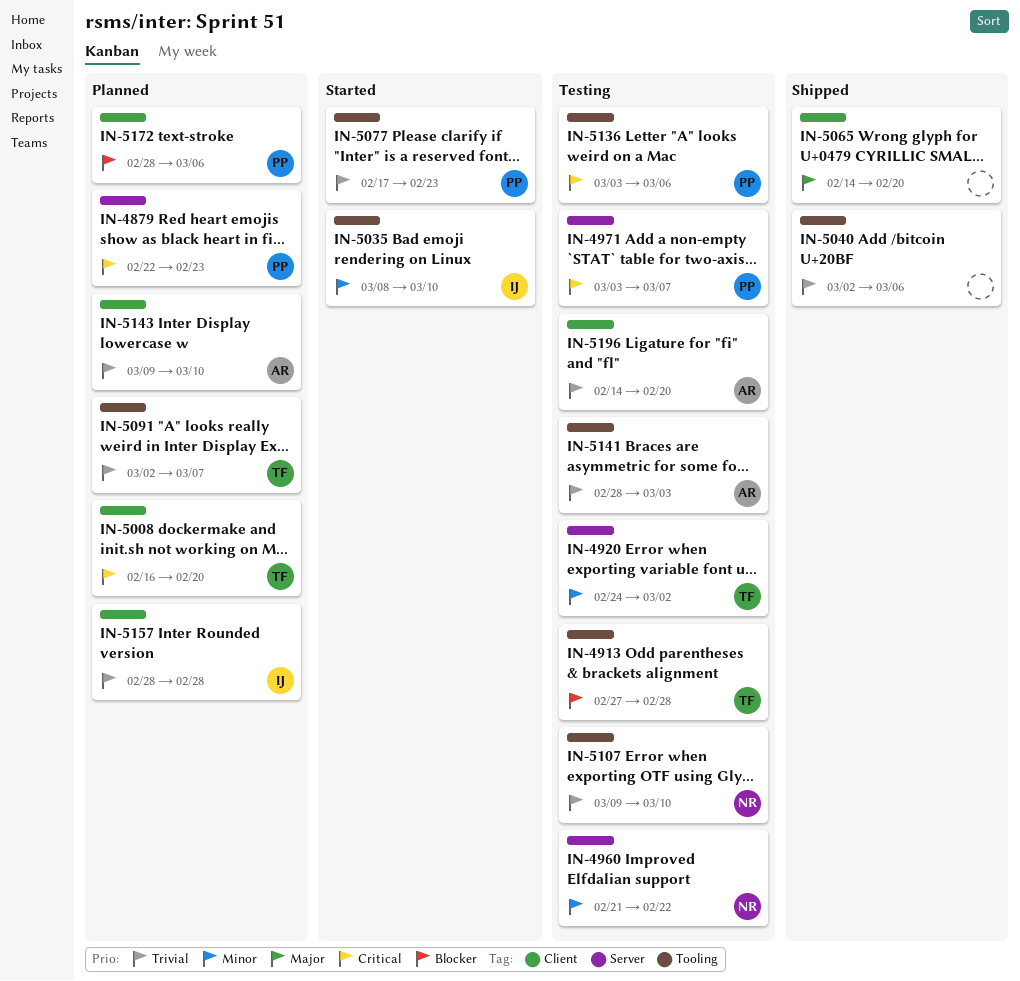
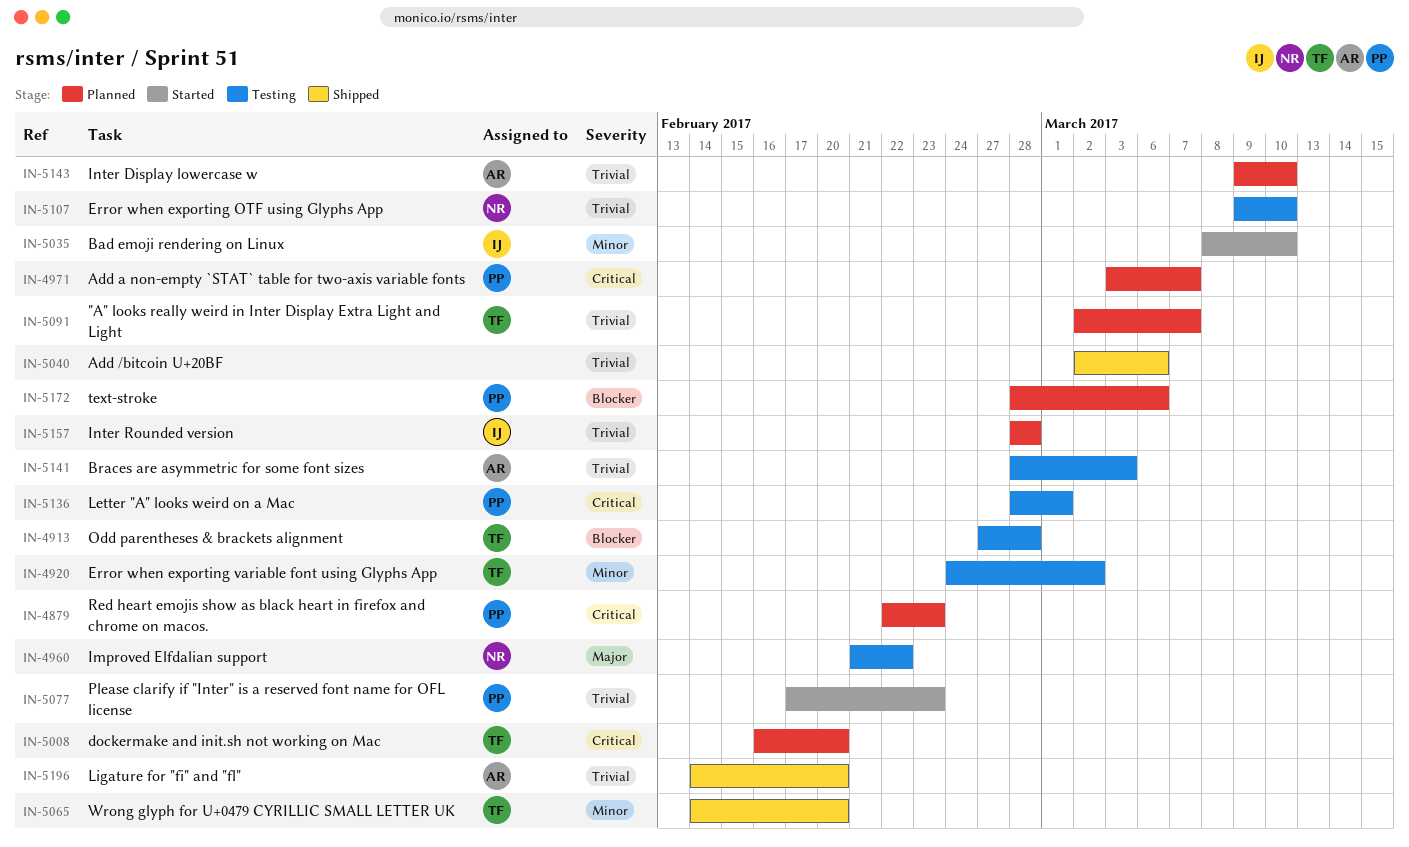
IN-4960, priority: Minor -> Major
IN-4971, status: Testing -> Planned
IN-5065, owner: none -> TF
IN-5065, priority: Major -> Minor
IN-5136, start: Mar 3 -> Feb 28
IN-5136, due: Mar 6 -> Mar 1
IN-5196, status: Testing -> Shipped

